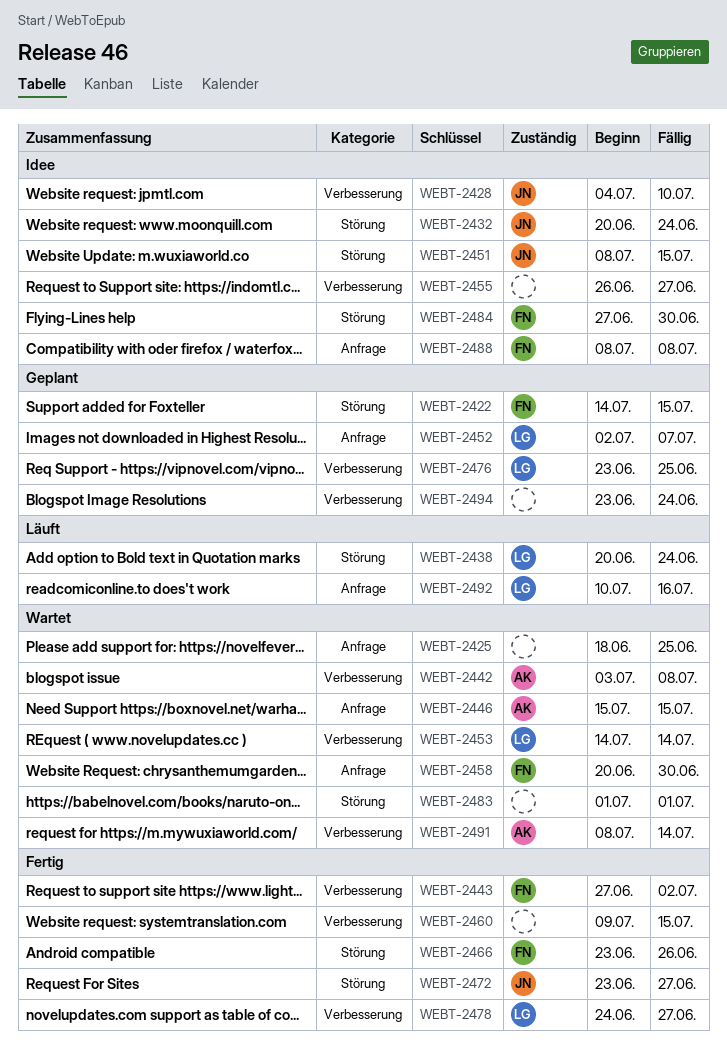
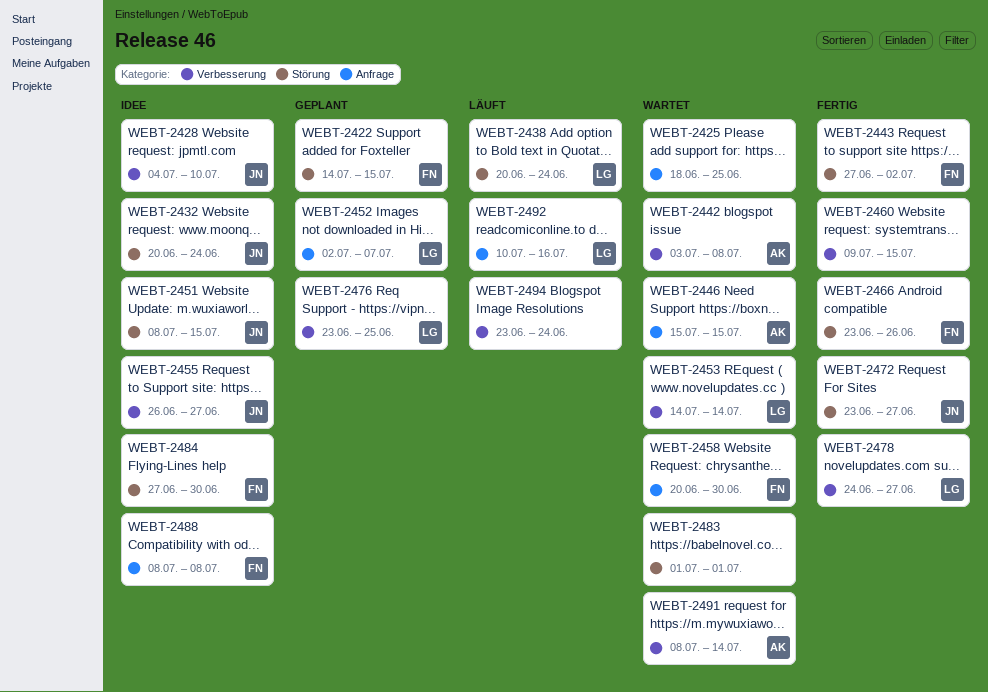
WEBT-2443, label: Verbesserung -> Störung
WEBT-2455, owner: none -> JN
WEBT-2494, status: Geplant -> Läuft

